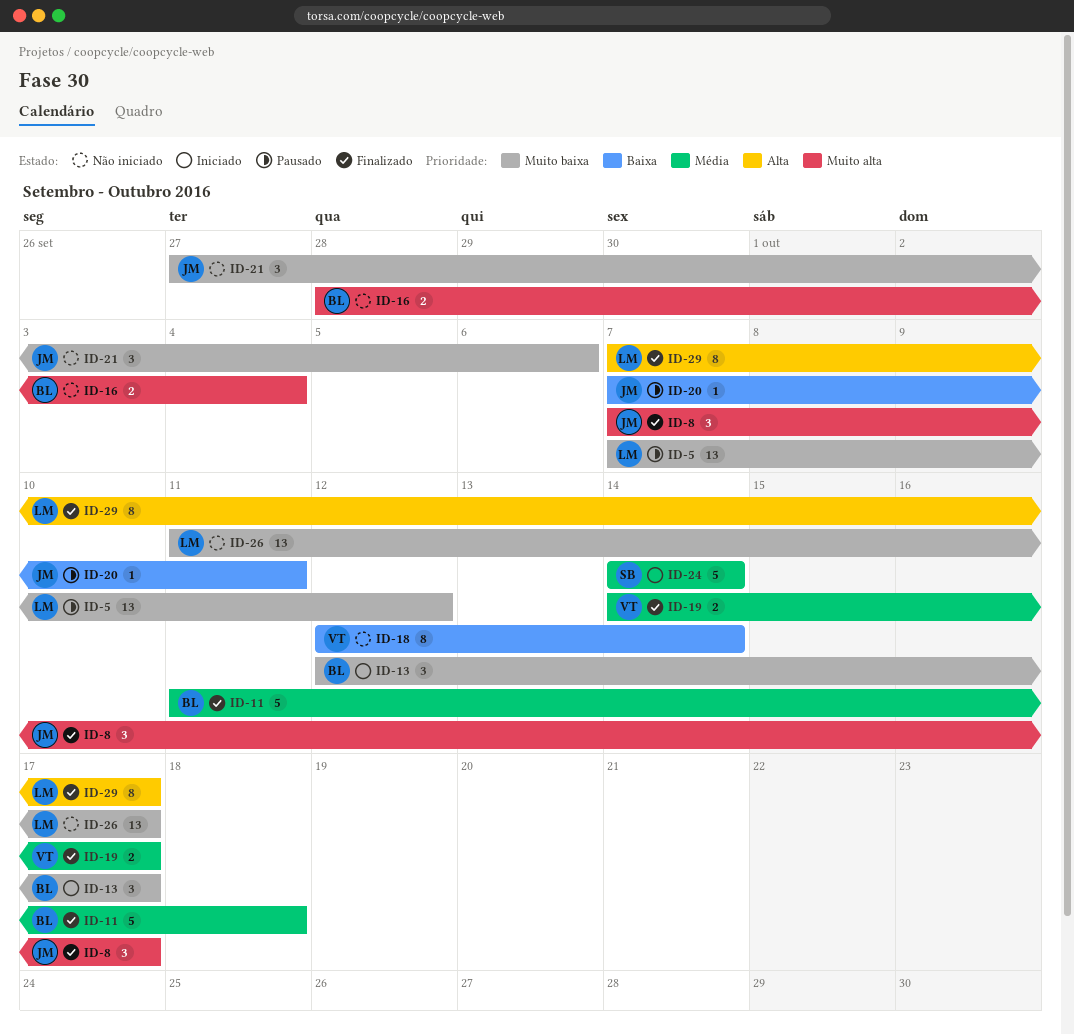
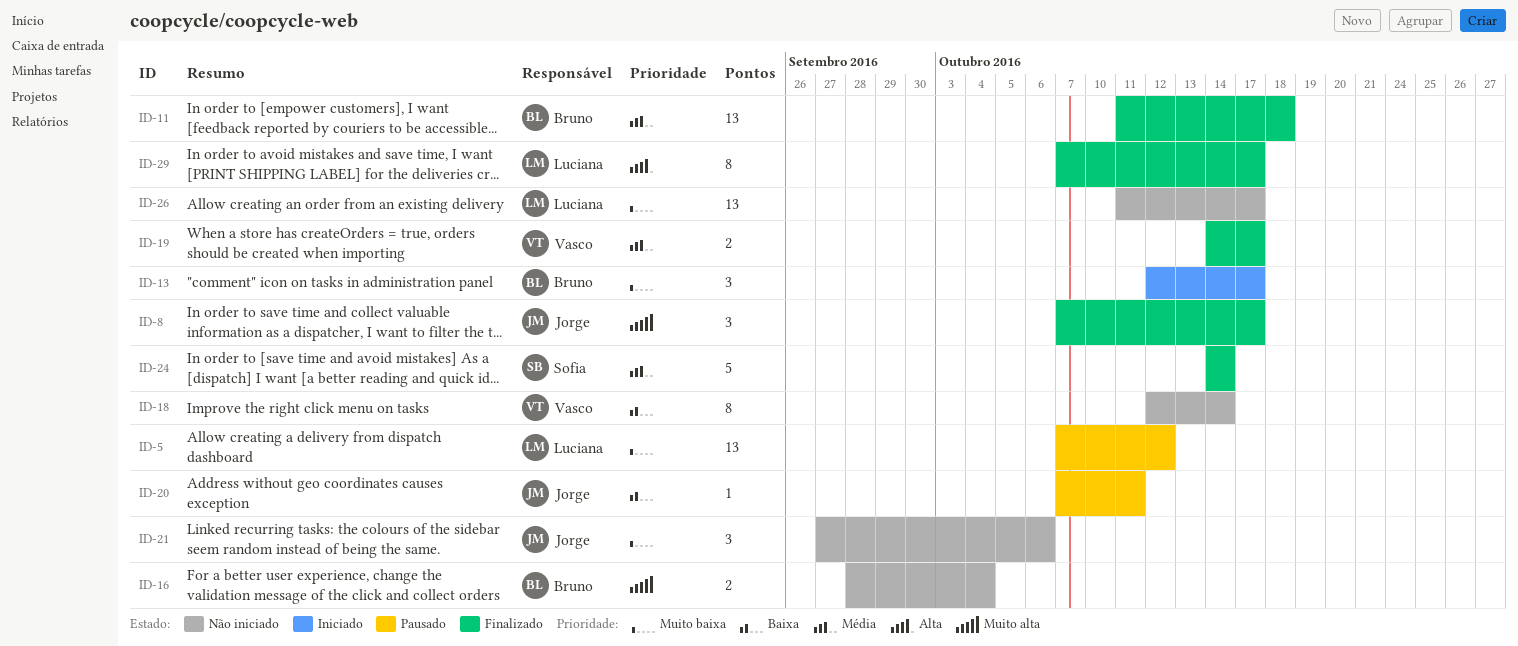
ID-11, estimate: 5 -> 13
ID-24, status: Iniciado -> Finalizado

